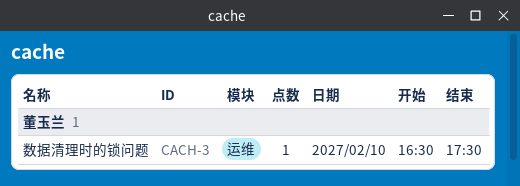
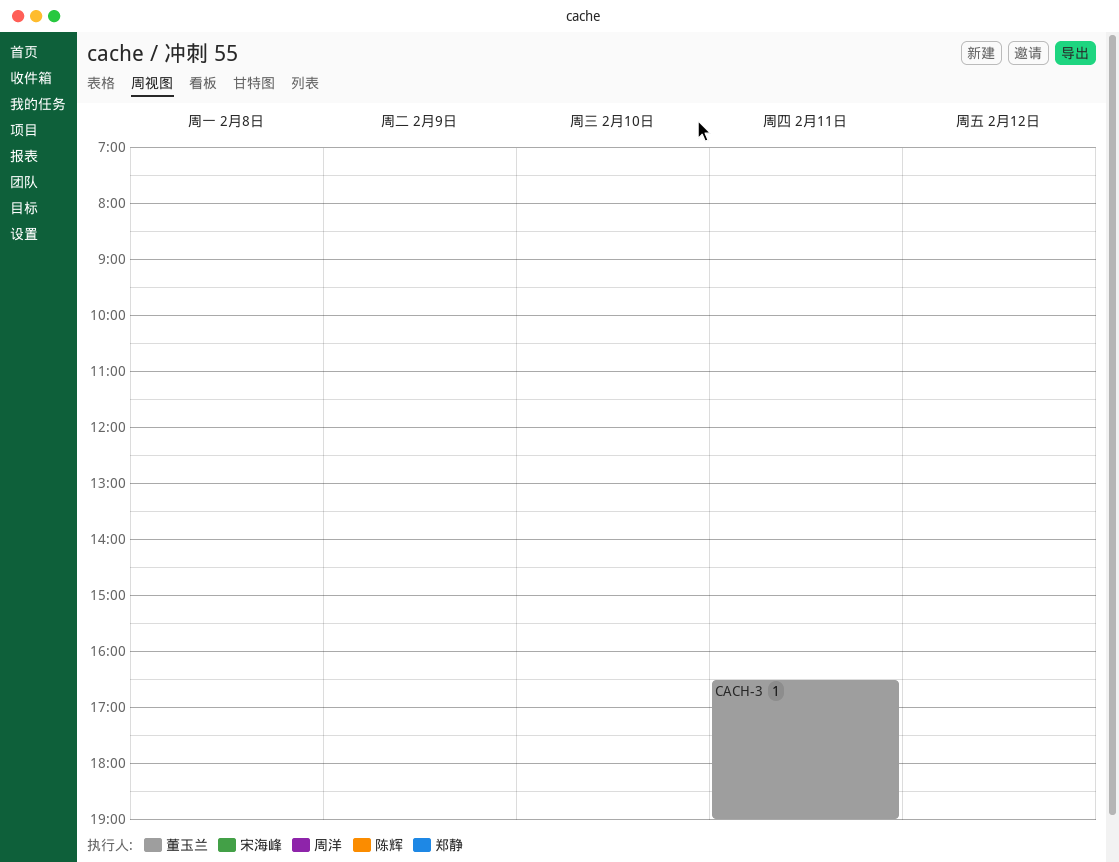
CACH-3, day: Feb 10 -> Feb 11
CACH-3, ends: 17:30 -> 19:00

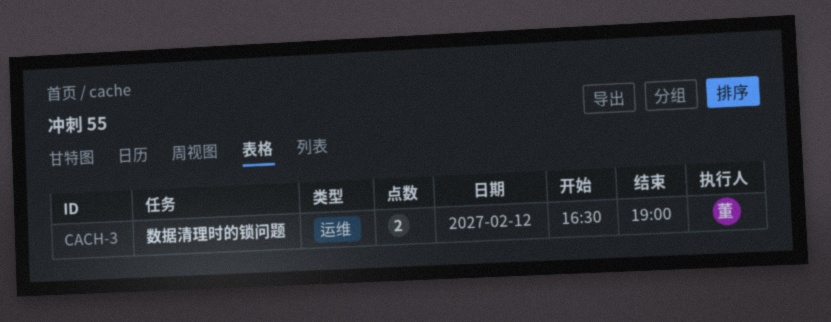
CACH-3, estimate: 1 -> 2
CACH-3, day: Feb 11 -> Feb 12

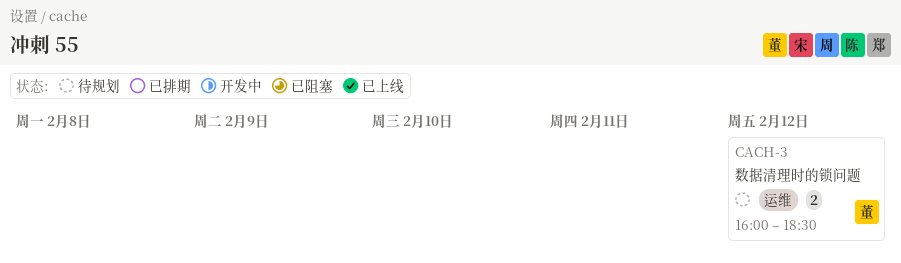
CACH-3, begins: 16:30 -> 16:00
CACH-3, ends: 19:00 -> 18:30

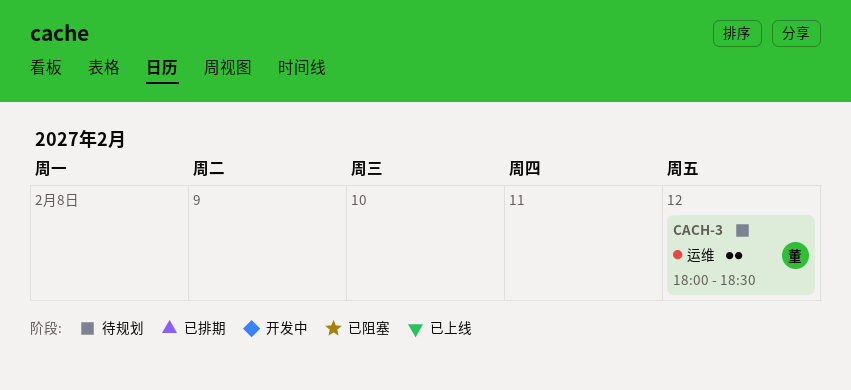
CACH-3, begins: 16:00 -> 18:00

